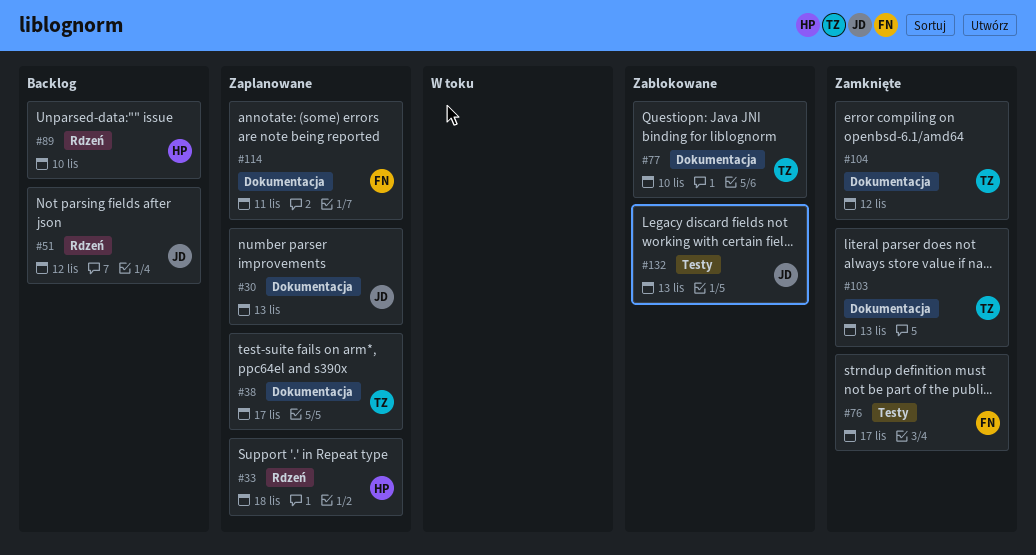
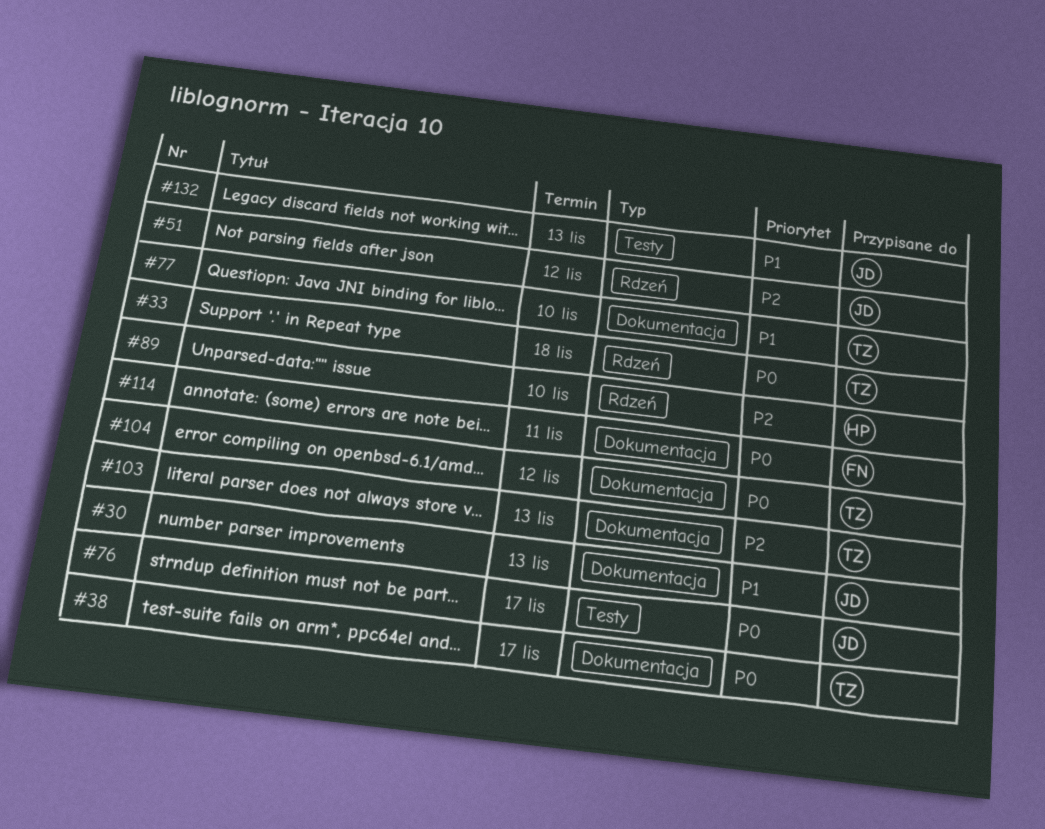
#33, owner: HP -> TZ
#76, owner: FN -> JD

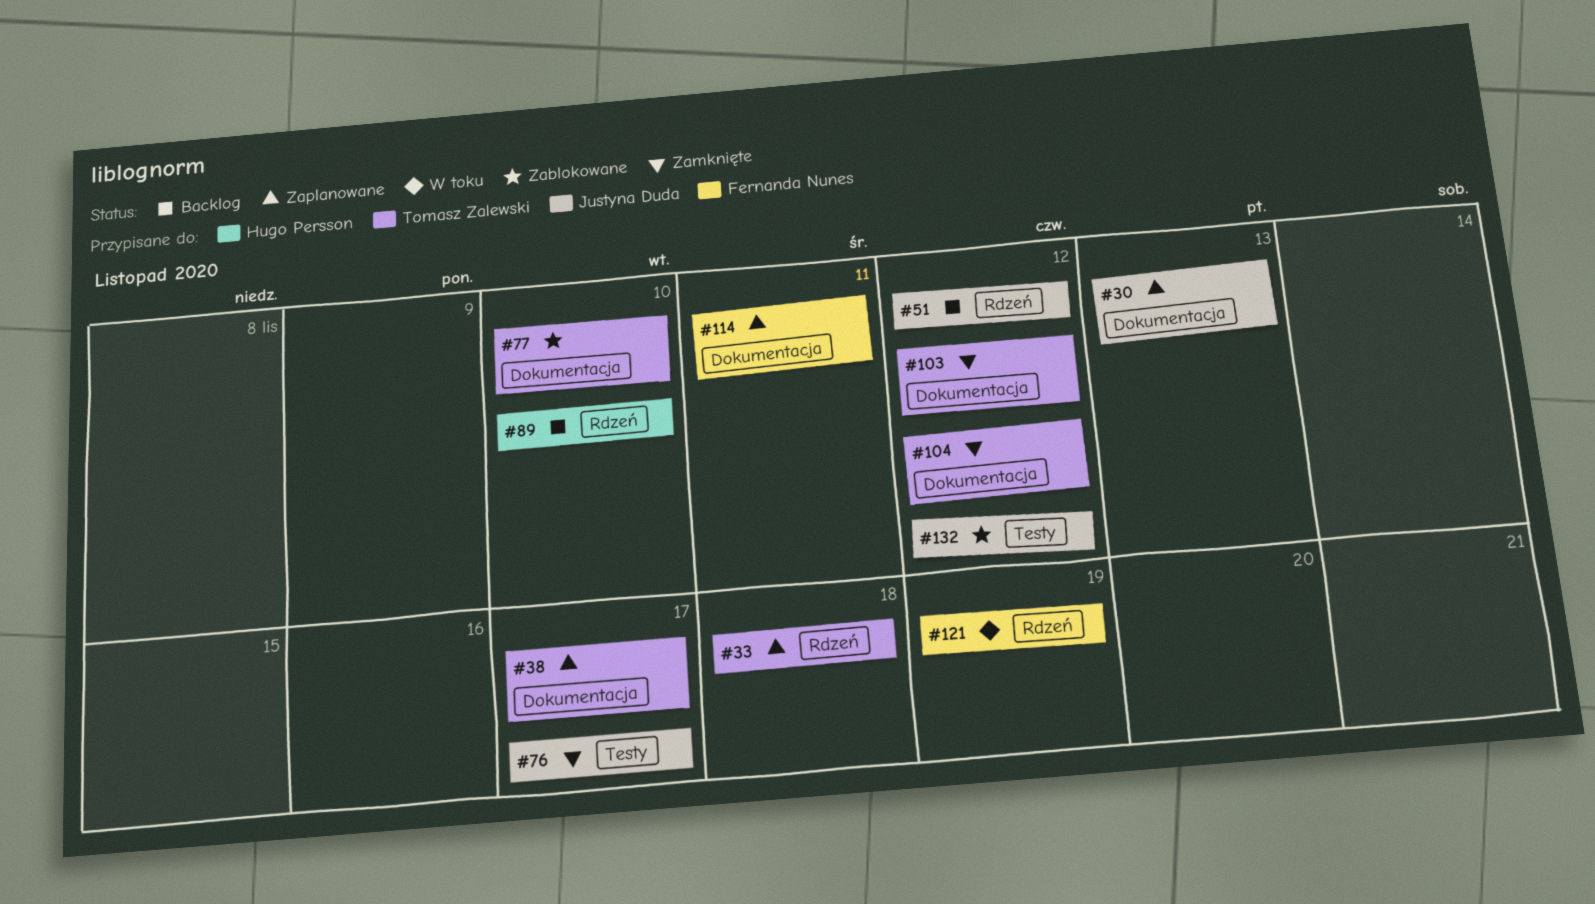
#103, due: Nov 13 -> Nov 12
#121: none -> present
#132, due: Nov 13 -> Nov 12

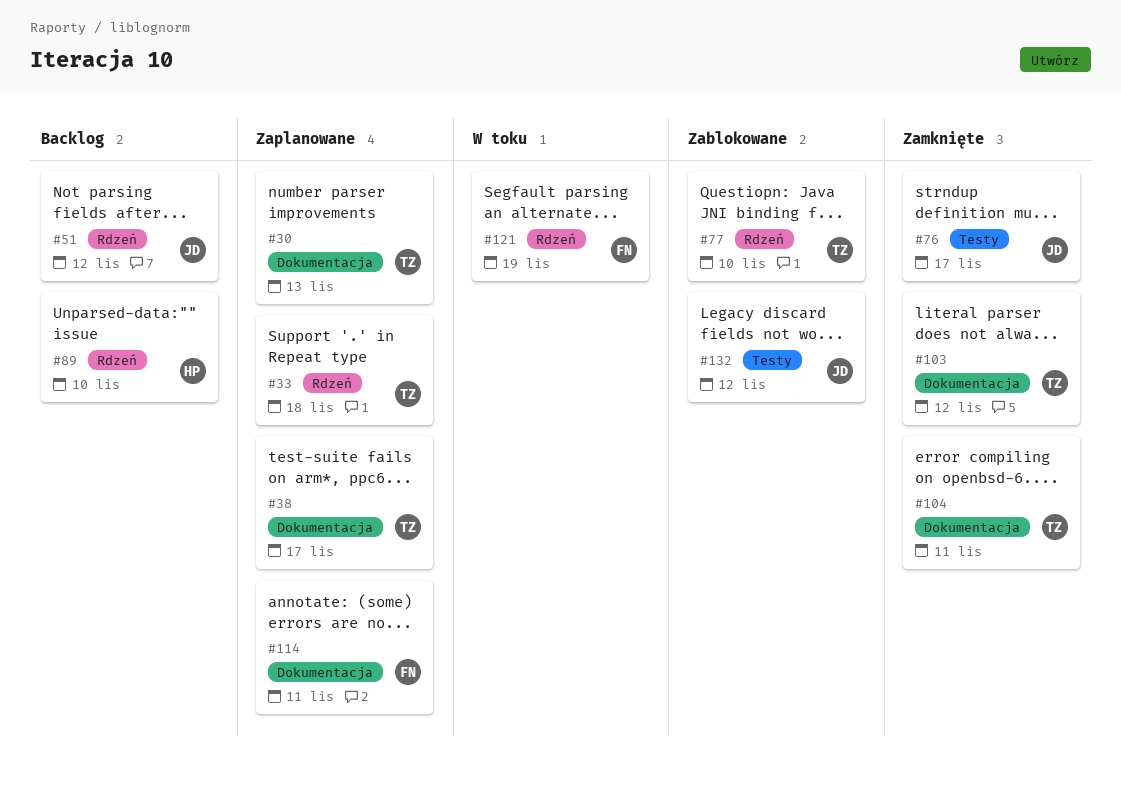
#30, owner: Justyna Duda -> Tomasz Zalewski
#77, label: Dokumentacja -> Rdzeń
#104, due: Nov 12 -> Nov 11

